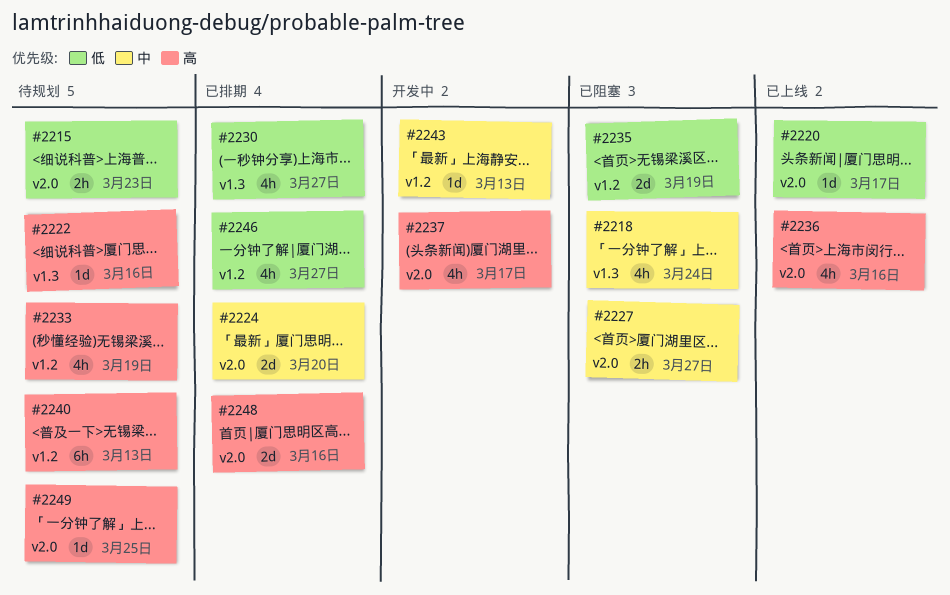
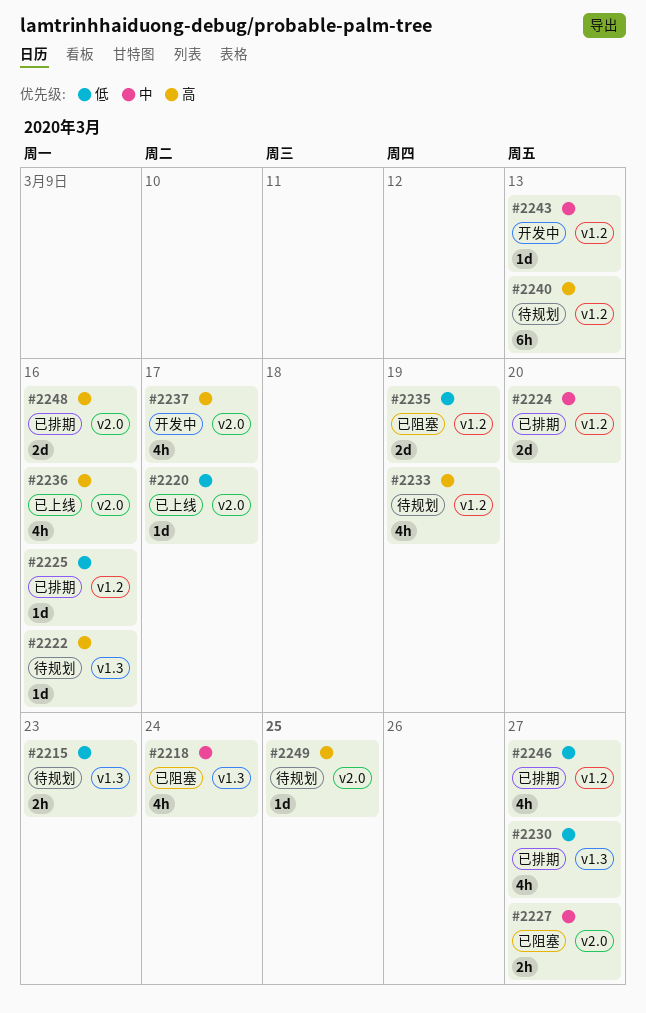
#2215, label: v2.0 -> v1.3
#2224, label: v2.0 -> v1.2
#2225: none -> present

